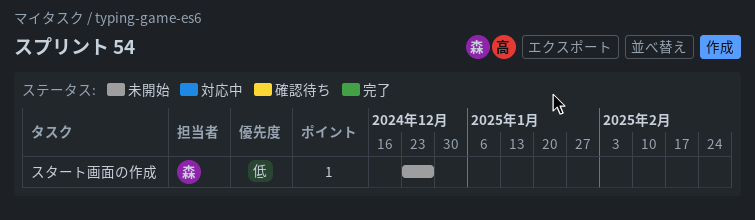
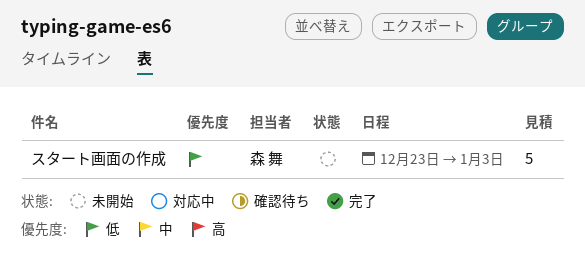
スタート画面の作成, estimate: 1 -> 5
スタート画面の作成, due: Dec 27 -> Jan 3

